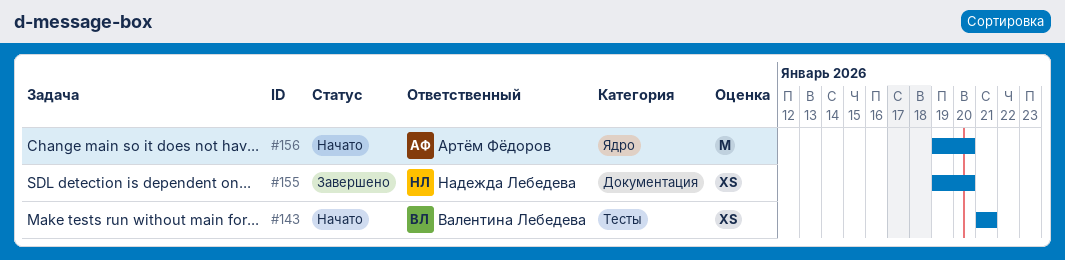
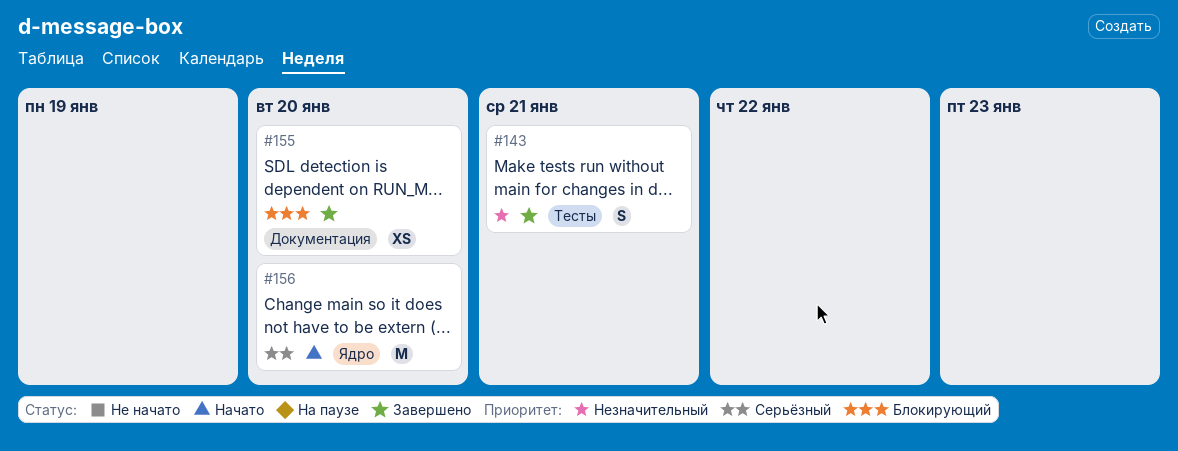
#143, status: Начато -> Завершено
#143, estimate: XS -> S

